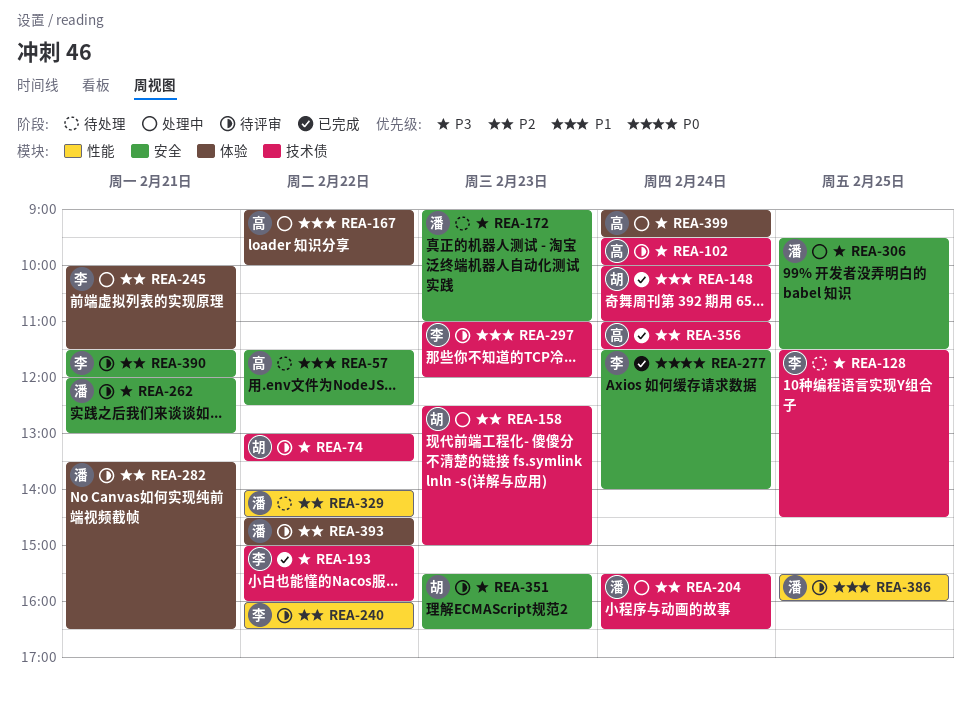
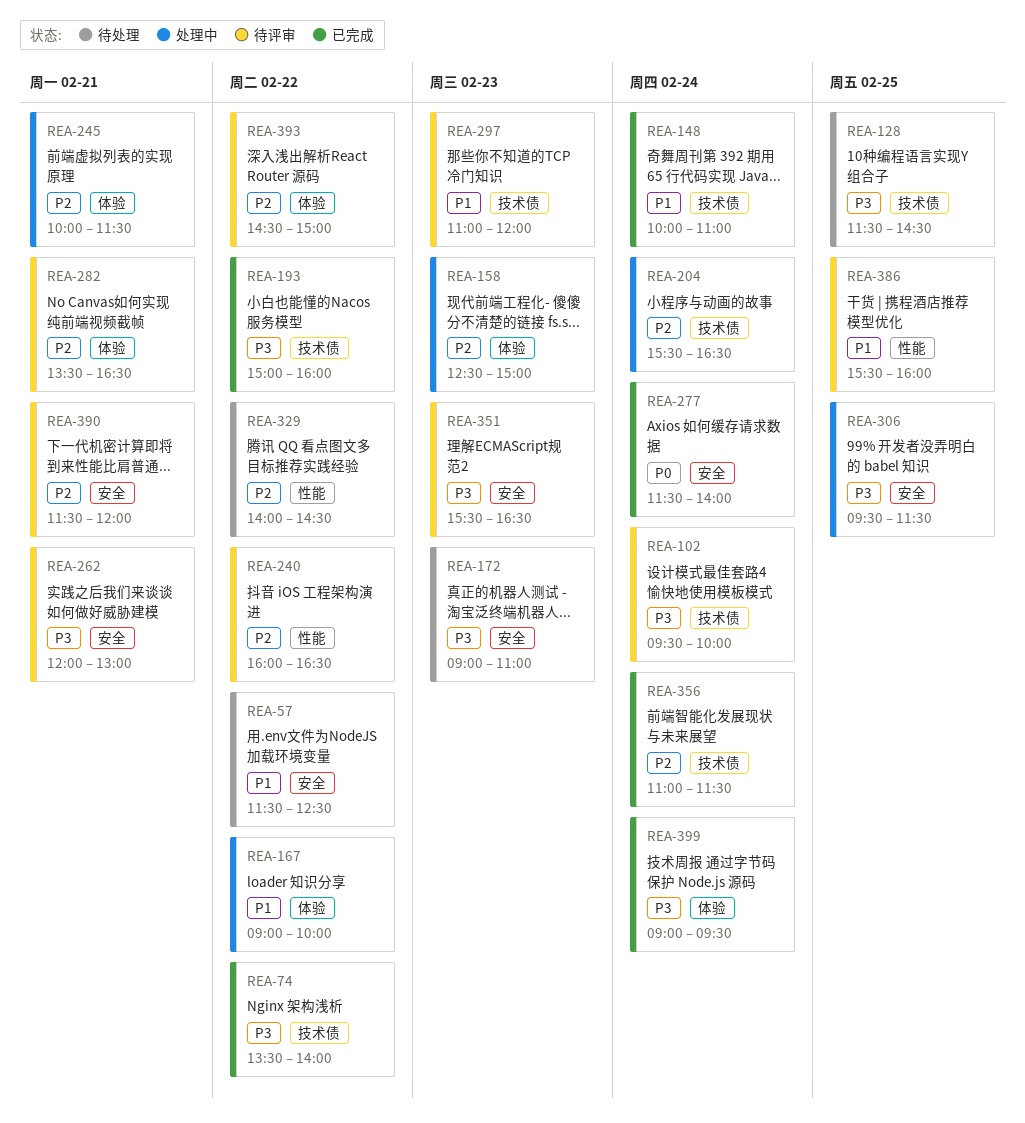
REA-74, status: 待评审 -> 已完成
REA-74, begins: 13:00 -> 13:30
REA-74, ends: 13:30 -> 14:00
REA-158, label: 技术债 -> 体验
REA-399, status: 处理中 -> 已完成

